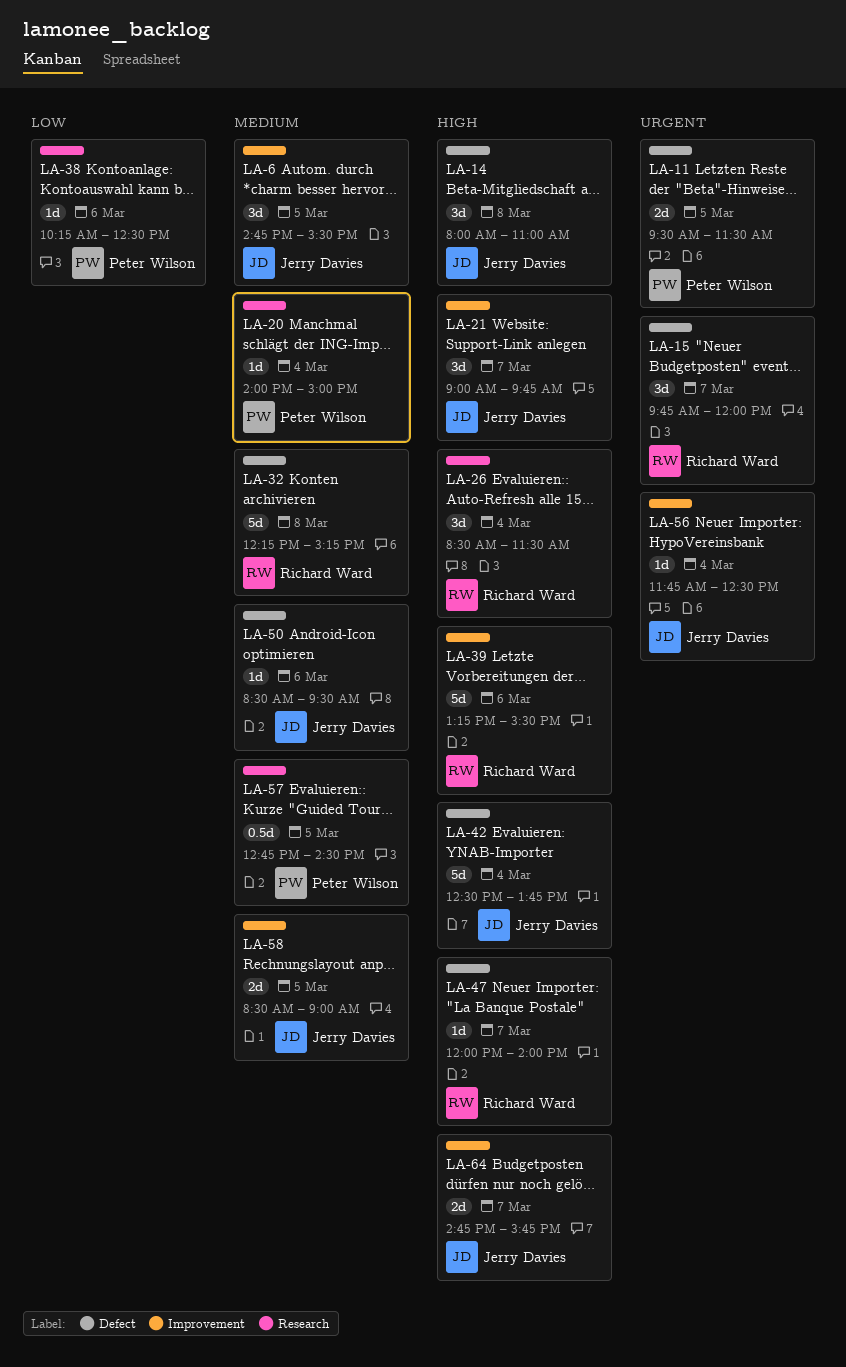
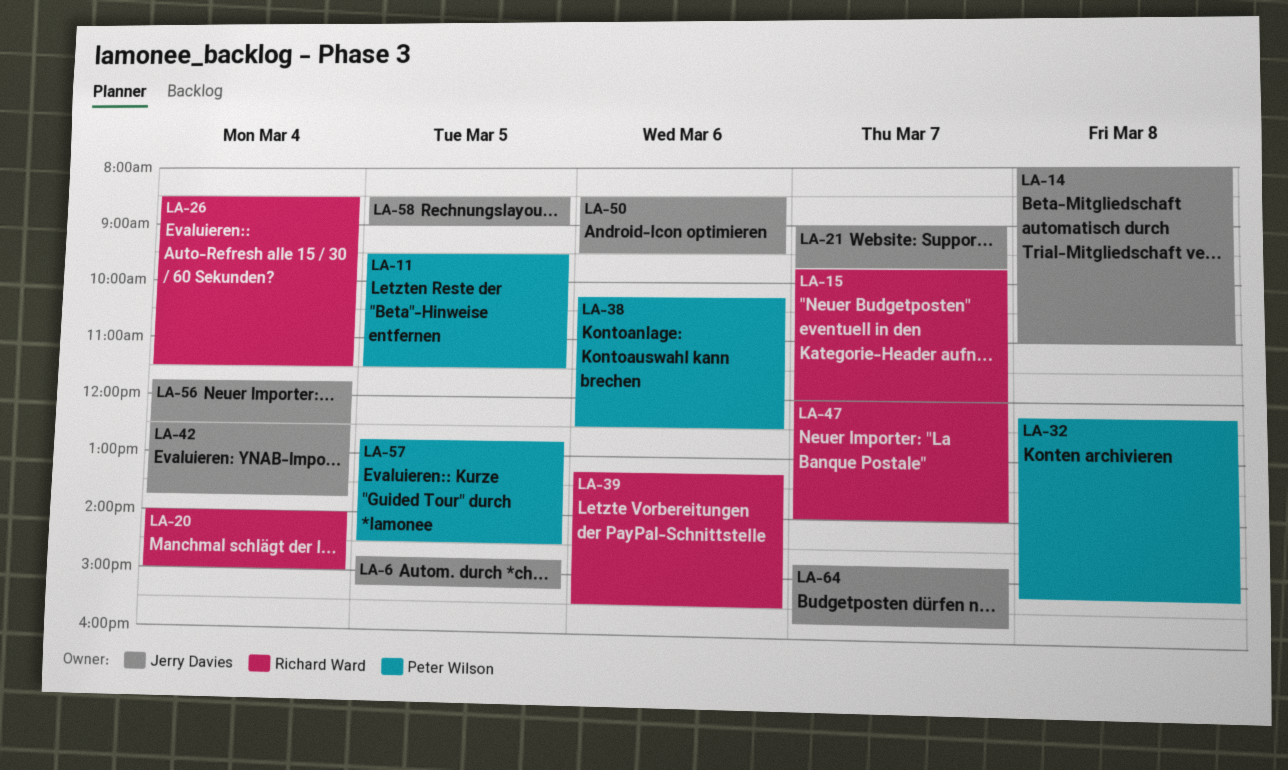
LA-6, ends: 15:30 -> 15:15
LA-20, owner: Peter Wilson -> Richard Ward
LA-32, owner: Richard Ward -> Peter Wilson

